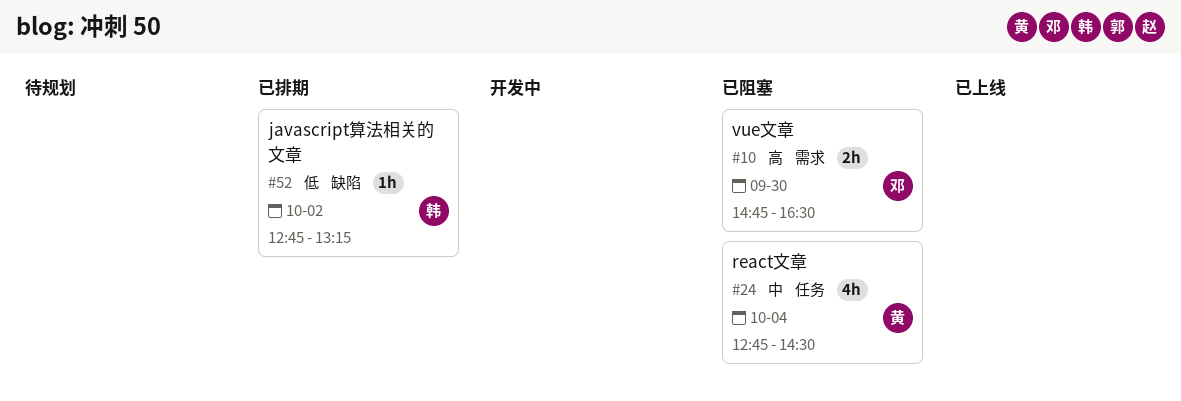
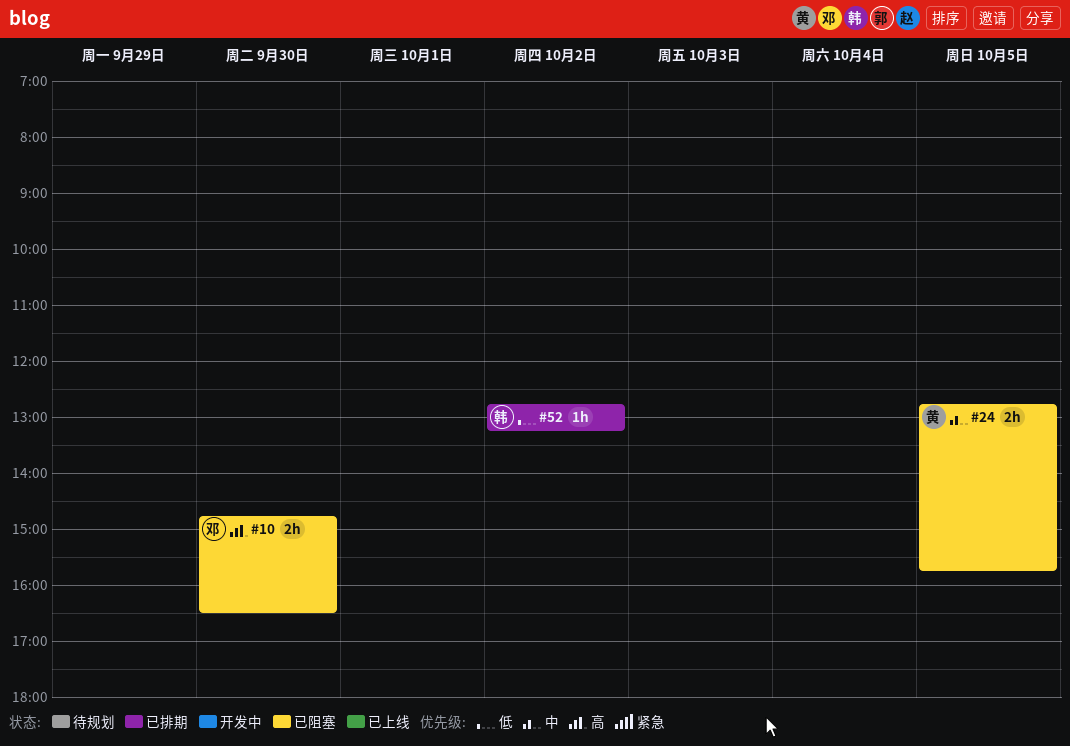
#24, estimate: 4h -> 2h
#24, day: Oct 4 -> Oct 5
#24, ends: 14:30 -> 15:45

